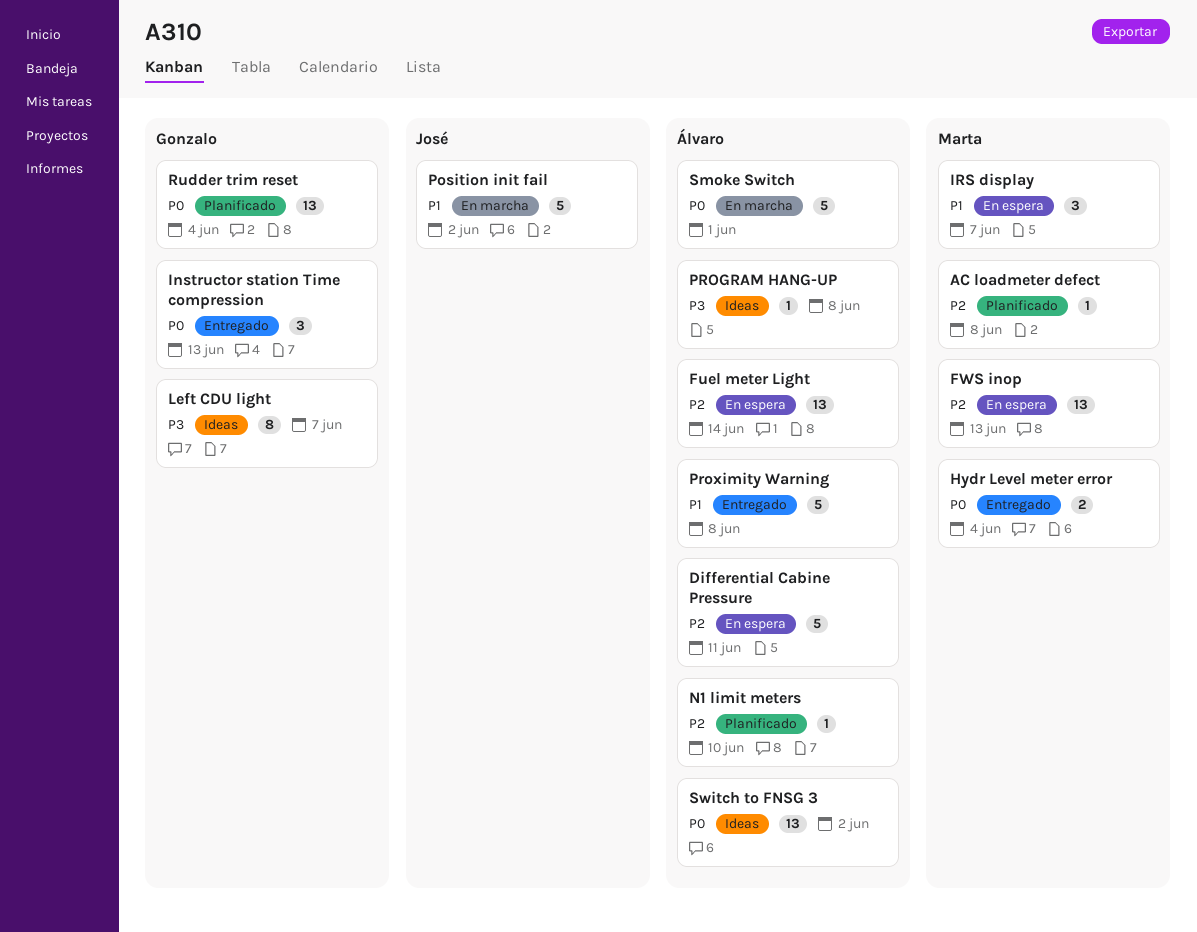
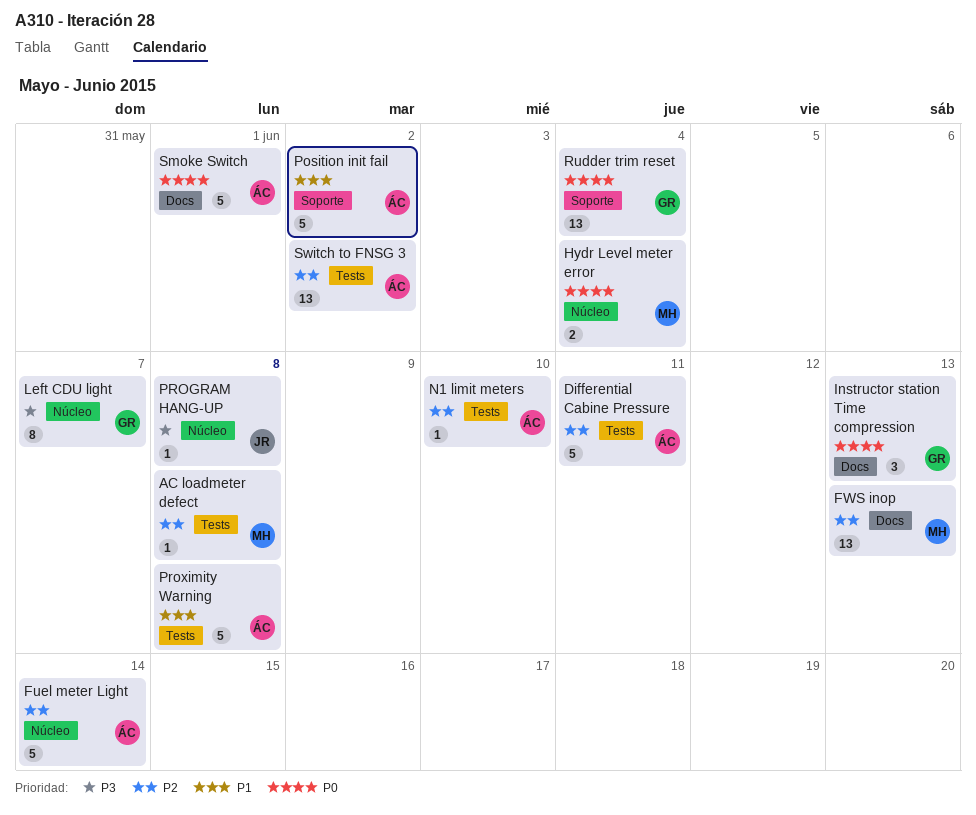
Fuel meter Light, estimate: 13 -> 5
IRS display: present -> none
Position init fail, owner: José -> Álvaro
PROGRAM HANG-UP, owner: Álvaro -> José
Switch to FNSG 3, priority: P0 -> P2

